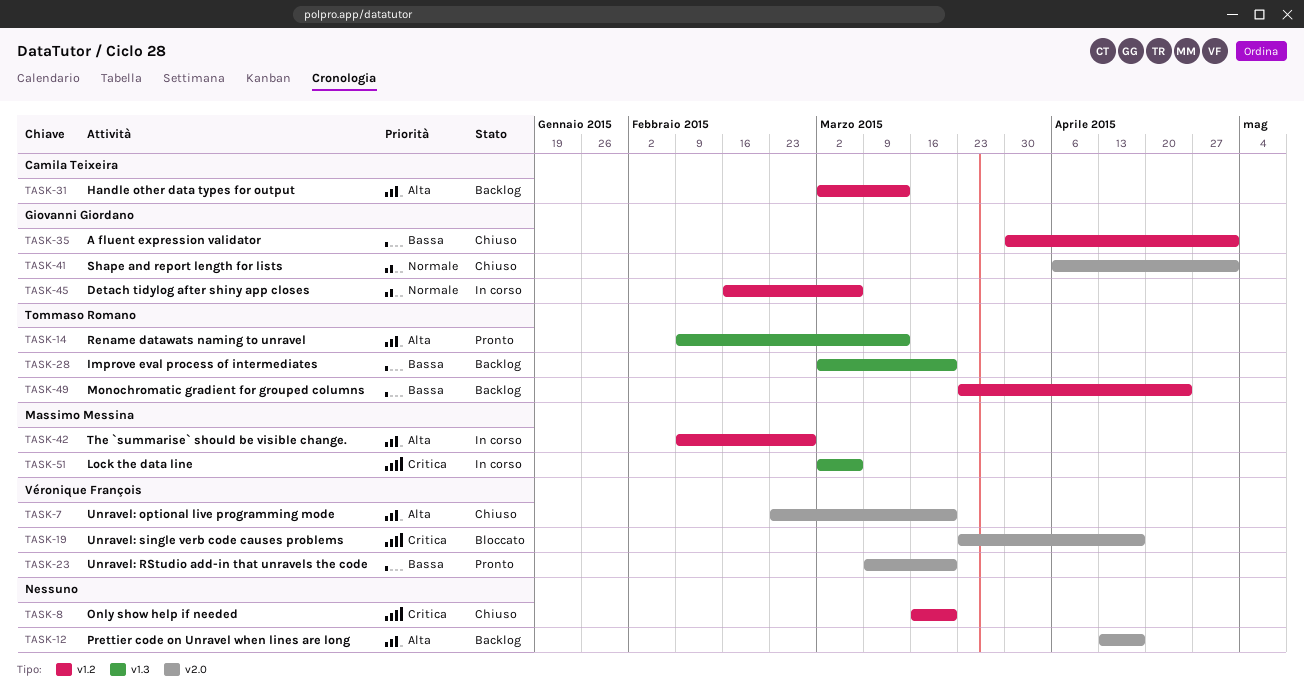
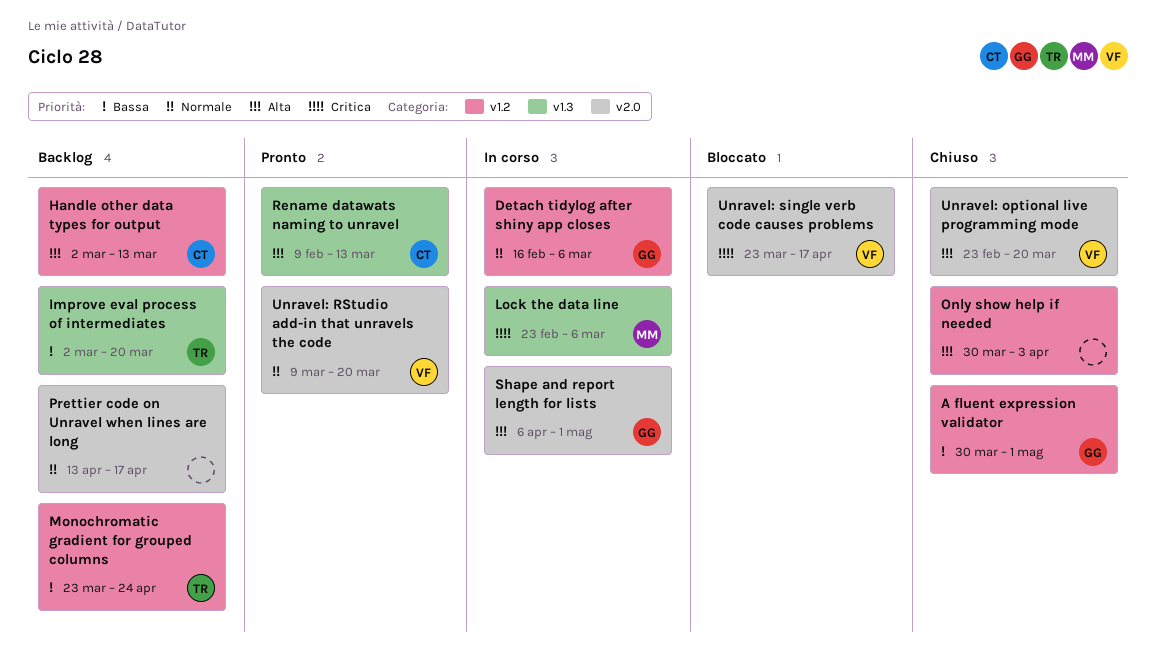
Lock the data line, start: Mar 2 -> Feb 23
Only show help if needed, priority: Critica -> Alta
Only show help if needed, start: Mar 16 -> Mar 30
Only show help if needed, due: Mar 20 -> Apr 3
Prettier code on Unravel when lines are long, priority: Alta -> Normale
Rename datawats naming to unravel, owner: Tommaso Romano -> Camila Teixeira
Shape and report length for lists, status: Chiuso -> In corso
Shape and report length for lists, priority: Normale -> Alta
The `summarise` should be visible change.: present -> none
Unravel: RStudio add-in that unravels the code, priority: Bassa -> Normale

